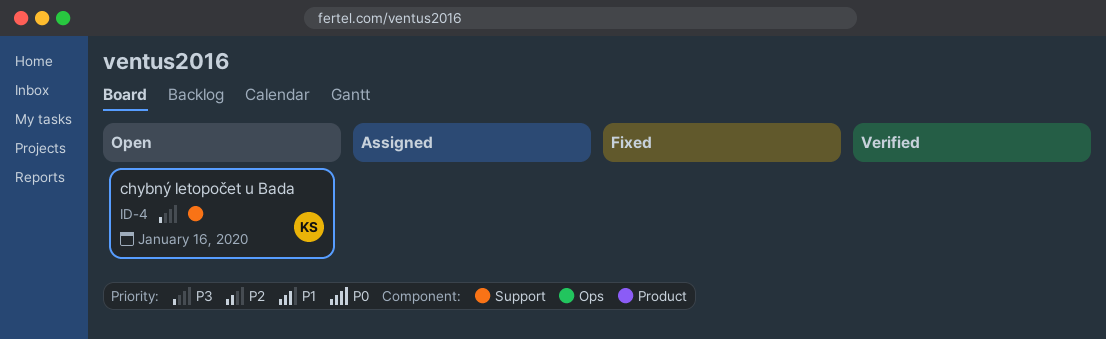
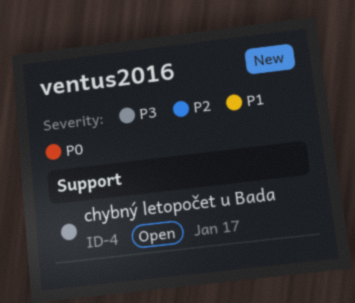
ID-4, day: Jan 16 -> Jan 17

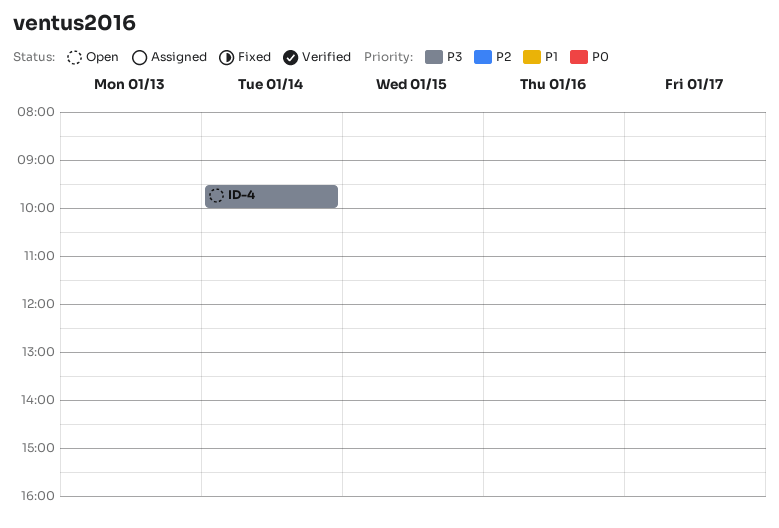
ID-4, day: Jan 17 -> Jan 14

